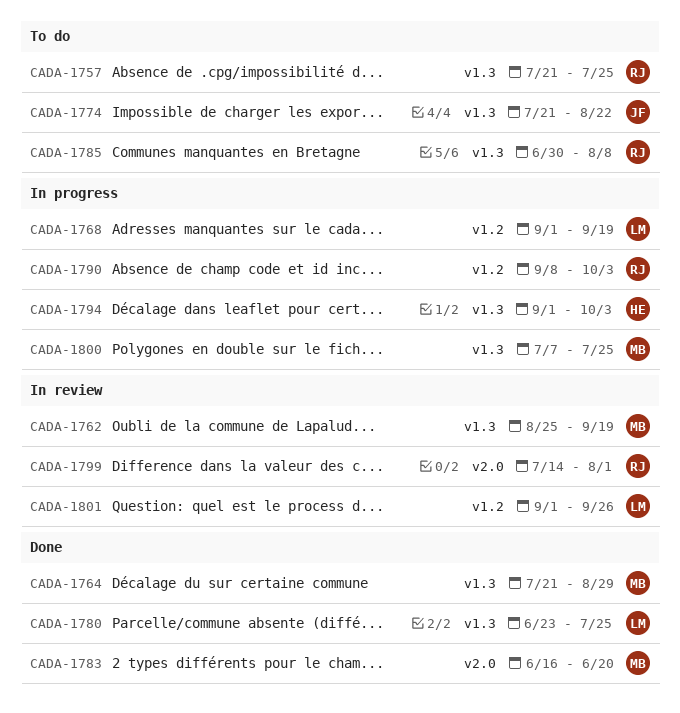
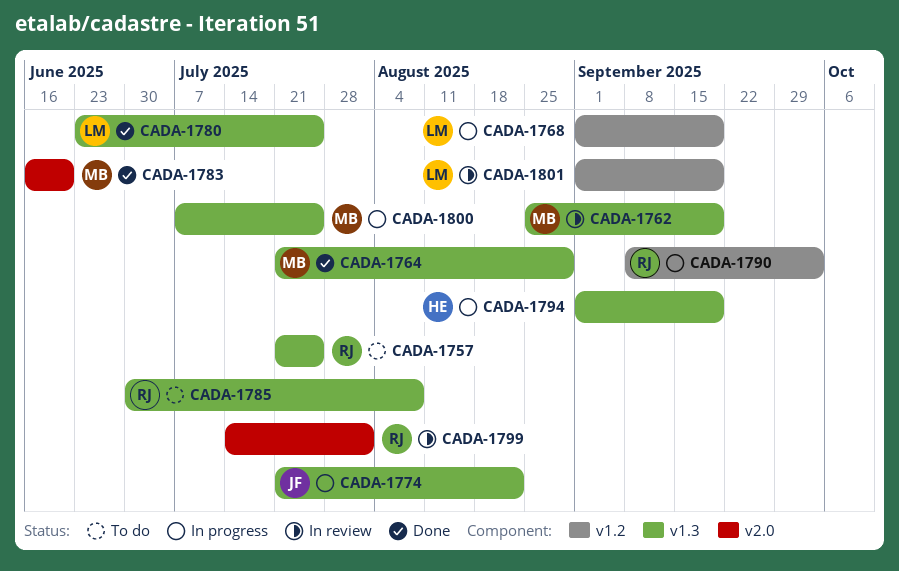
CADA-1774, status: To do -> In progress
CADA-1794, due: Oct 3 -> Sep 19
CADA-1801, due: Sep 26 -> Sep 19

